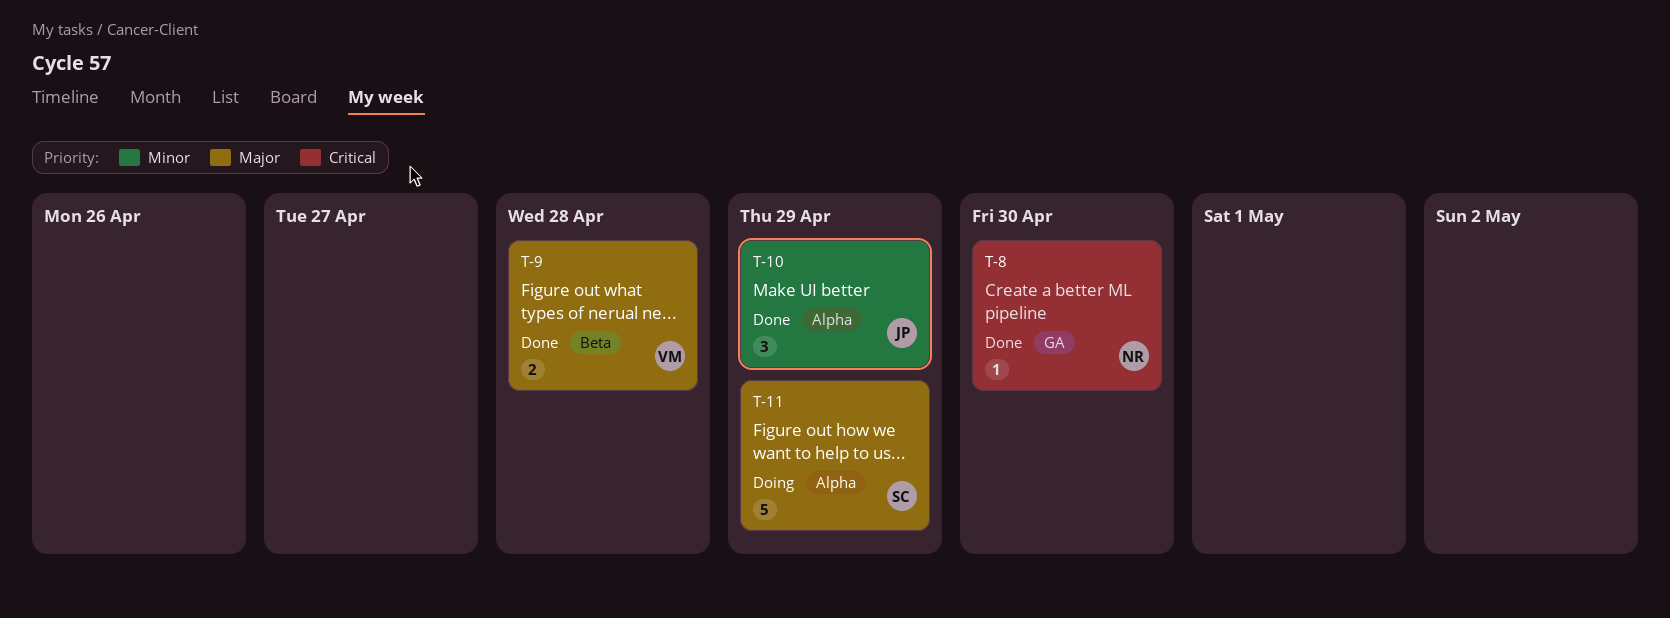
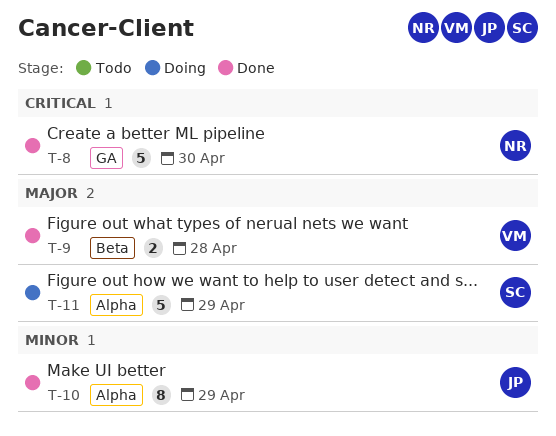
T-8, estimate: 1 -> 5
T-10, estimate: 3 -> 8

